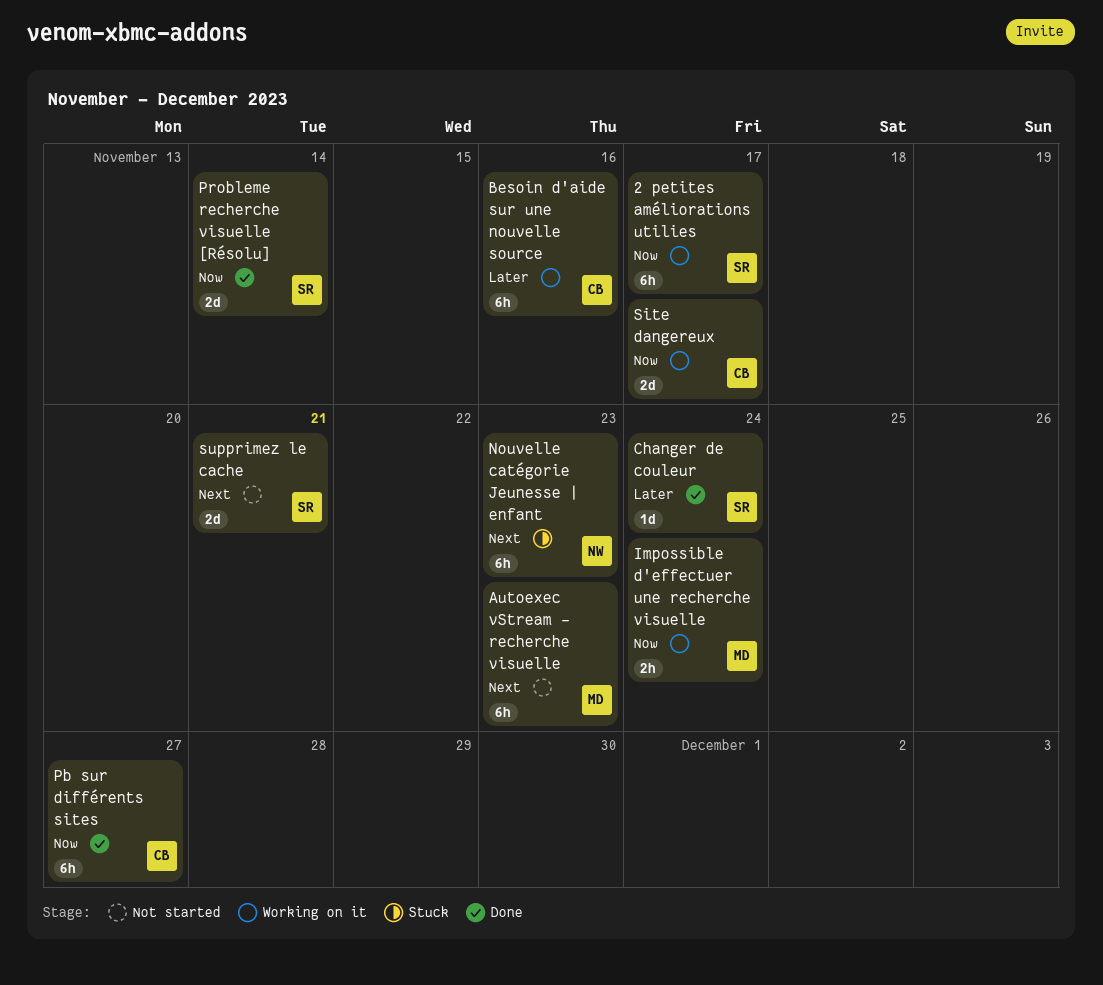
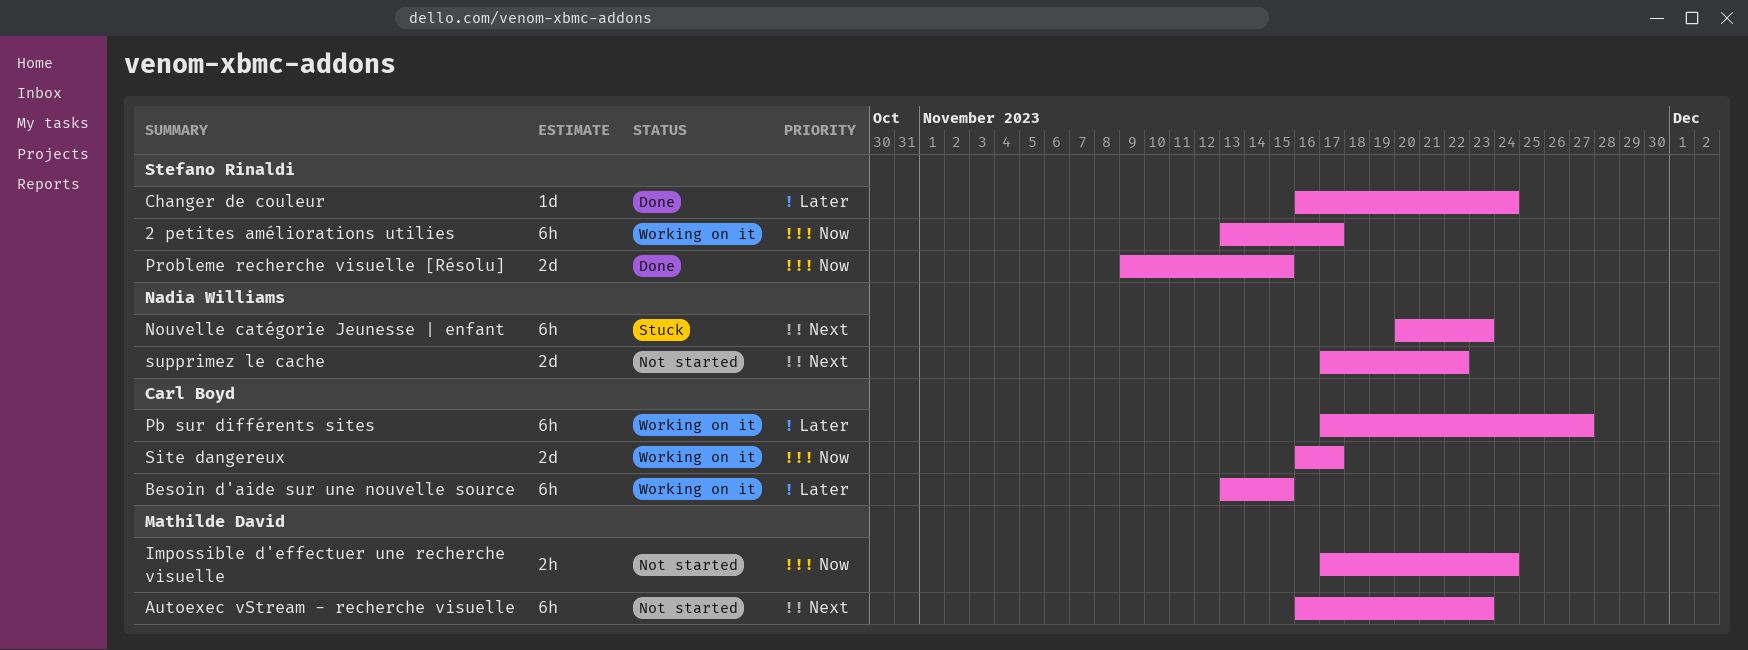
Besoin d'aide sur une nouvelle source, due: Nov 16 -> Nov 15
Impossible d'effectuer une recherche visuelle, status: Working on it -> Not started
Pb sur différents sites, status: Done -> Working on it
Pb sur différents sites, priority: Now -> Later
Probleme recherche visuelle [Résolu], due: Nov 14 -> Nov 15
supprimez le cache, owner: Stefano Rinaldi -> Nadia Williams
supprimez le cache, due: Nov 21 -> Nov 22

